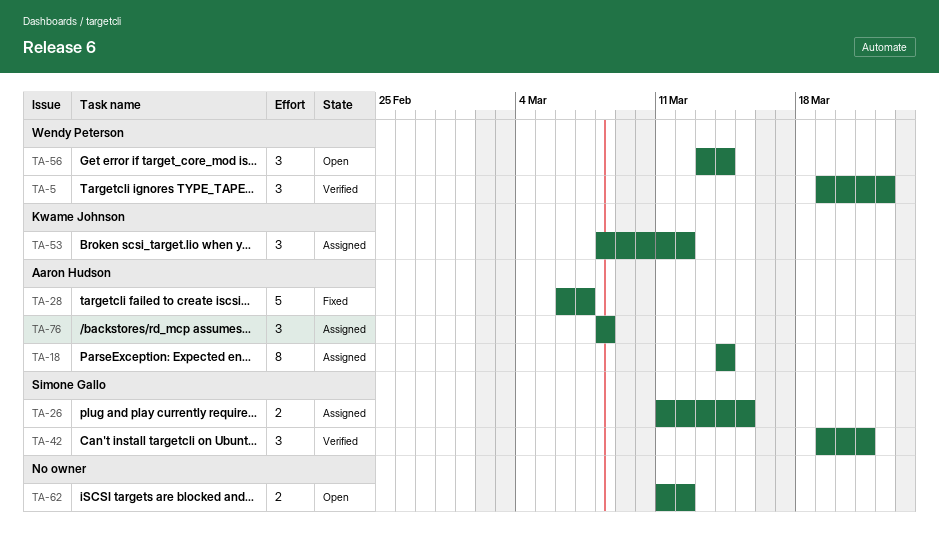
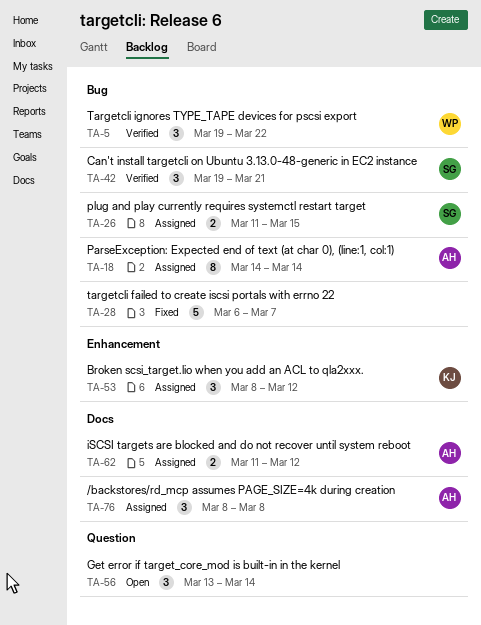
TA-28, owner: Aaron Hudson -> none
TA-56, owner: Wendy Peterson -> none
TA-62, status: Open -> Assigned
TA-62, owner: none -> Aaron Hudson

